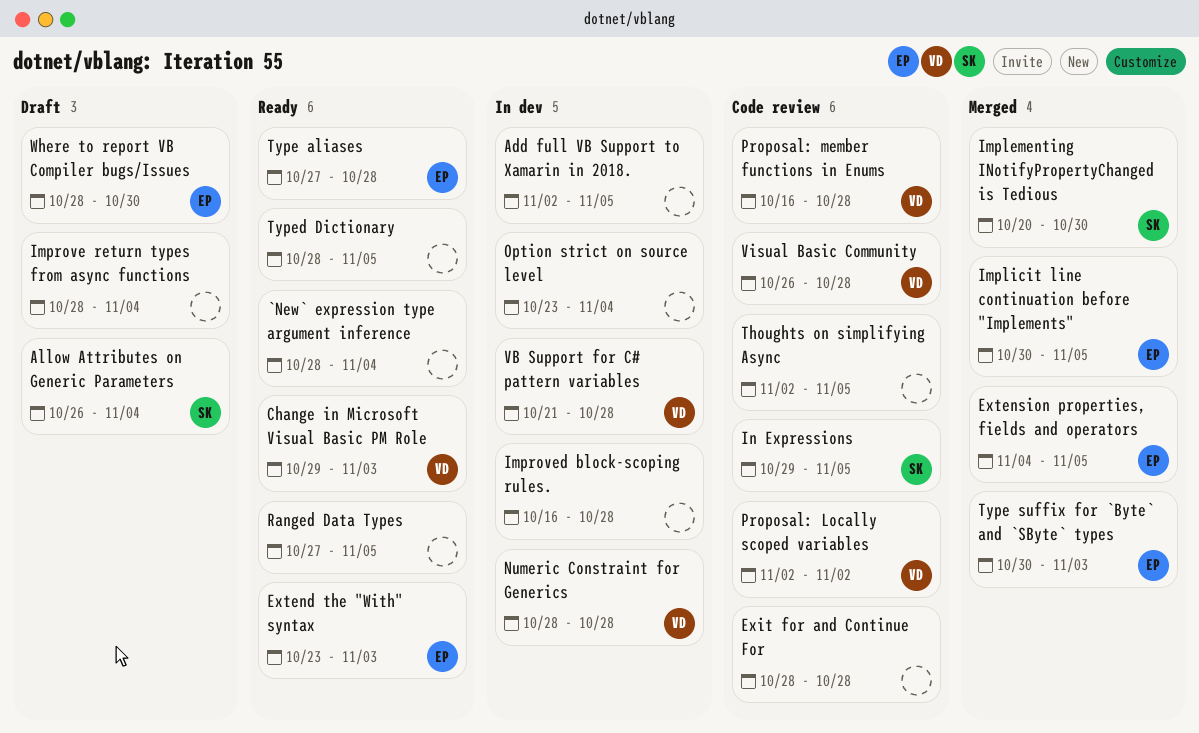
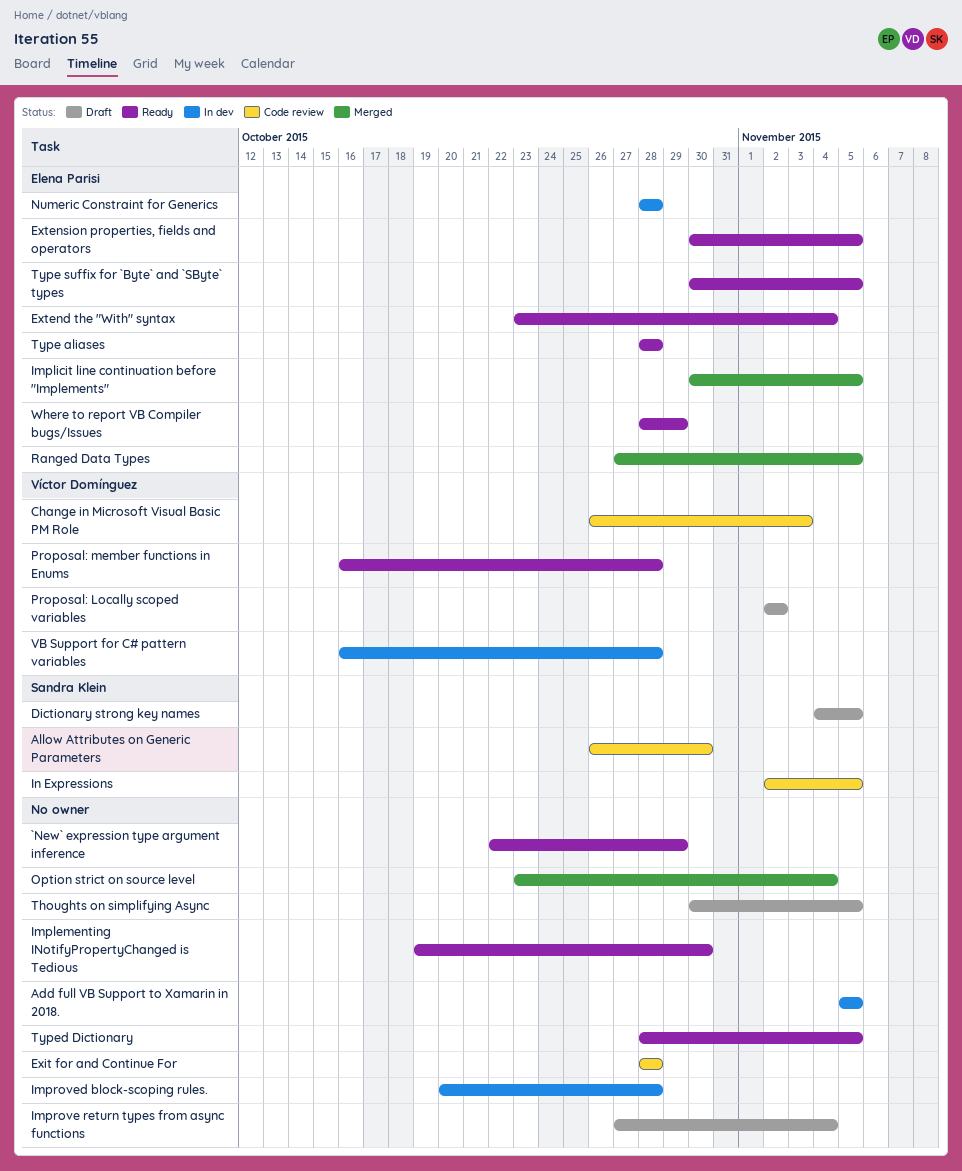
`New` expression type argument inference, start: Oct 28 -> Oct 22
`New` expression type argument inference, due: Nov 4 -> Oct 29
Add full VB Support to Xamarin in 2018., start: Nov 2 -> Nov 5
Allow Attributes on Generic Parameters, status: Draft -> Code review
Allow Attributes on Generic Parameters, due: Nov 4 -> Oct 30
Change in Microsoft Visual Basic PM Role, status: Ready -> Code review
Change in Microsoft Visual Basic PM Role, start: Oct 29 -> Oct 26
Dictionary strong key names: none -> present
Extend the "With" syntax, due: Nov 3 -> Nov 4
Extension properties, fields and operators, status: Merged -> Ready
Extension properties, fields and operators, start: Nov 4 -> Oct 30
Implementing INotifyPropertyChanged is Tedious, status: Merged -> Ready
Implementing INotifyPropertyChanged is Tedious, owner: Sandra Klein -> none
Implementing INotifyPropertyChanged is Tedious, start: Oct 20 -> Oct 19
Improve return types from async functions, start: Oct 28 -> Oct 27
Improved block-scoping rules., start: Oct 16 -> Oct 20
In Expressions, start: Oct 29 -> Nov 2
Numeric Constraint for Generics, owner: Víctor Domínguez -> Elena Parisi
Option strict on source level, status: In dev -> Merged
Proposal: Locally scoped variables, status: Code review -> Draft
Proposal: member functions in Enums, status: Code review -> Ready
Ranged Data Types, status: Ready -> Merged
Ranged Data Types, owner: none -> Elena Parisi
Thoughts on simplifying Async, status: Code review -> Draft
Thoughts on simplifying Async, start: Nov 2 -> Oct 30
Type aliases, start: Oct 27 -> Oct 28
Type suffix for `Byte` and `SByte` types, status: Merged -> Ready
Type suffix for `Byte` and `SByte` types, due: Nov 3 -> Nov 5
VB Support for C# pattern variables, start: Oct 21 -> Oct 16
Visual Basic Community: present -> none
Where to report VB Compiler bugs/Issues, status: Draft -> Ready
Where to report VB Compiler bugs/Issues, due: Oct 30 -> Oct 29

